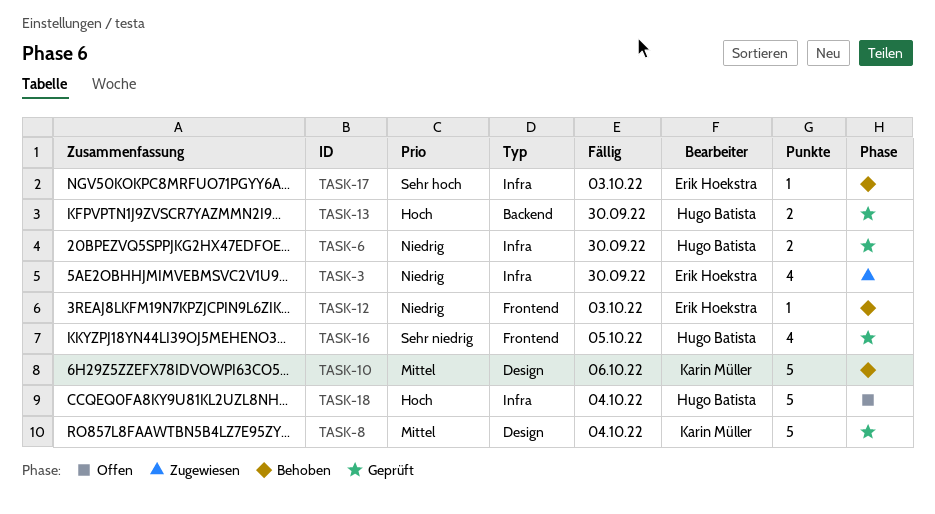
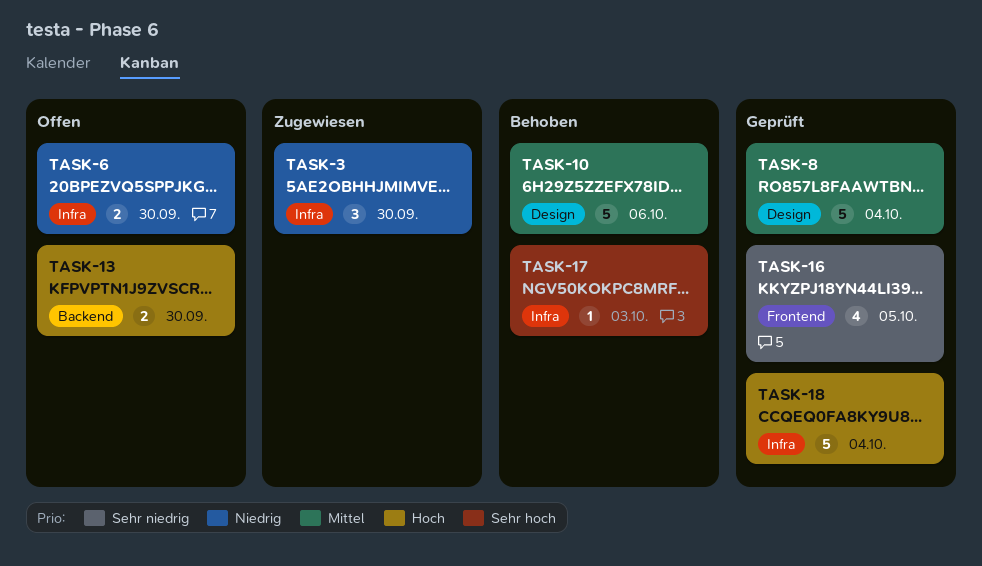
TASK-3, estimate: 4 -> 3
TASK-6, status: Geprüft -> Offen
TASK-12: present -> none
TASK-13, status: Geprüft -> Offen
TASK-18, status: Offen -> Geprüft

